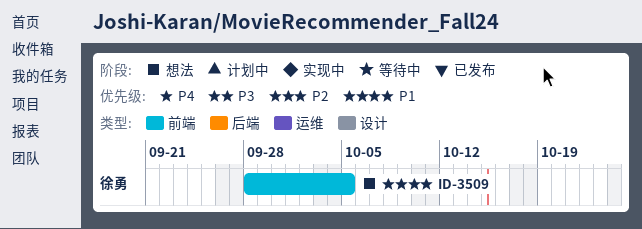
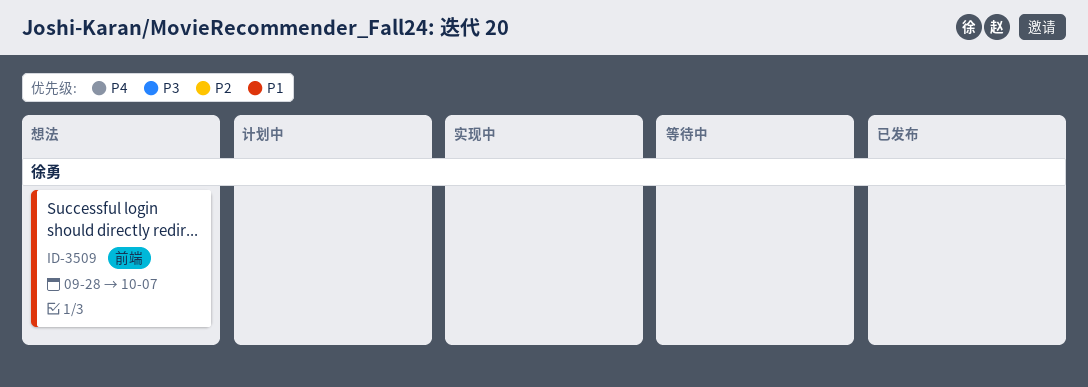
ID-3509, due: Oct 5 -> Oct 7

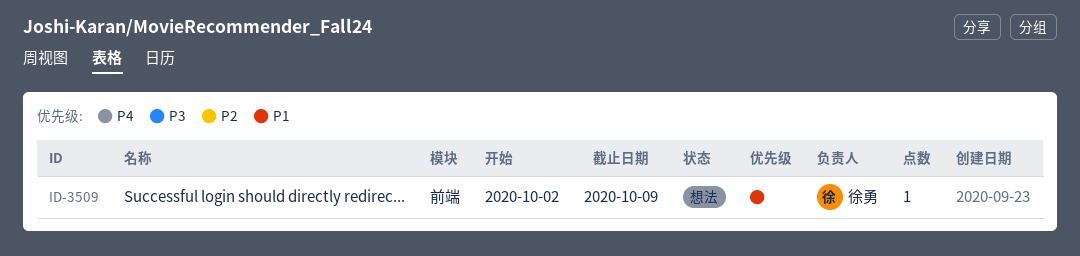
ID-3509, start: Sep 28 -> Oct 2
ID-3509, due: Oct 7 -> Oct 9

